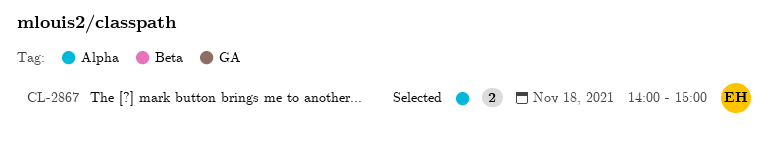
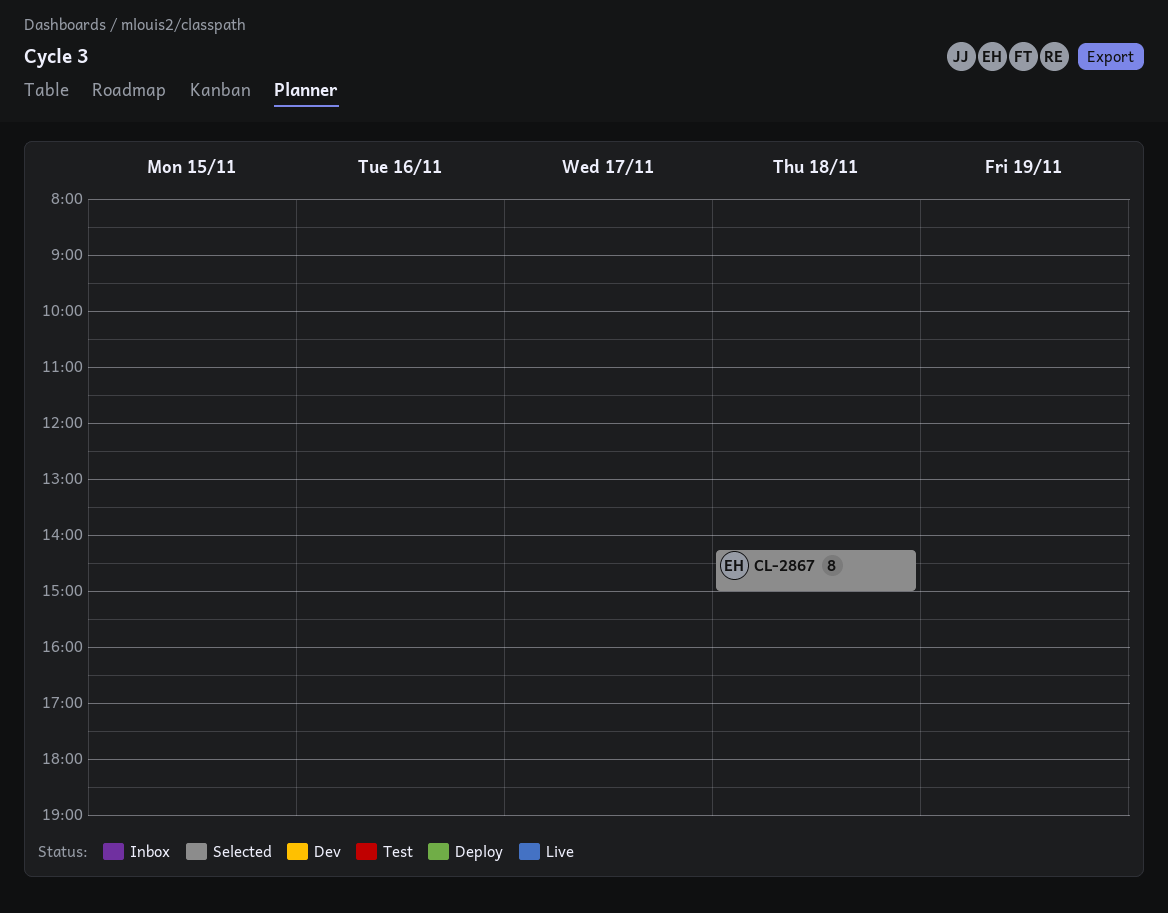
CL-2867, estimate: 2 -> 8
CL-2867, begins: 14:00 -> 14:15

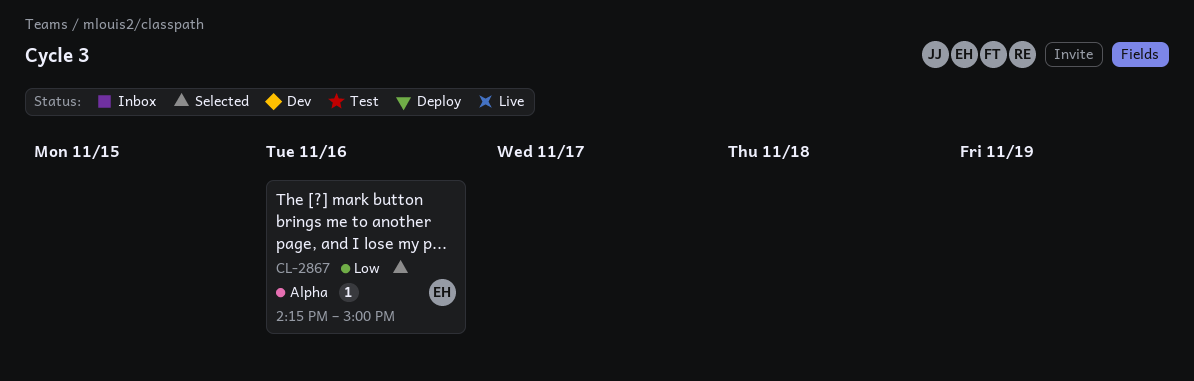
CL-2867, estimate: 8 -> 1
CL-2867, day: Nov 18 -> Nov 16

